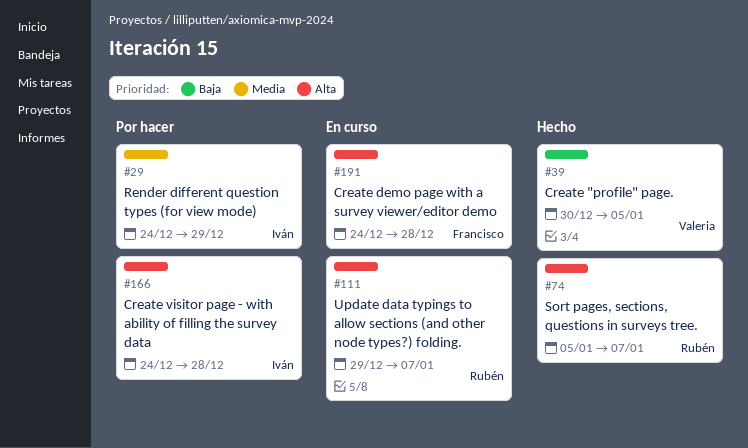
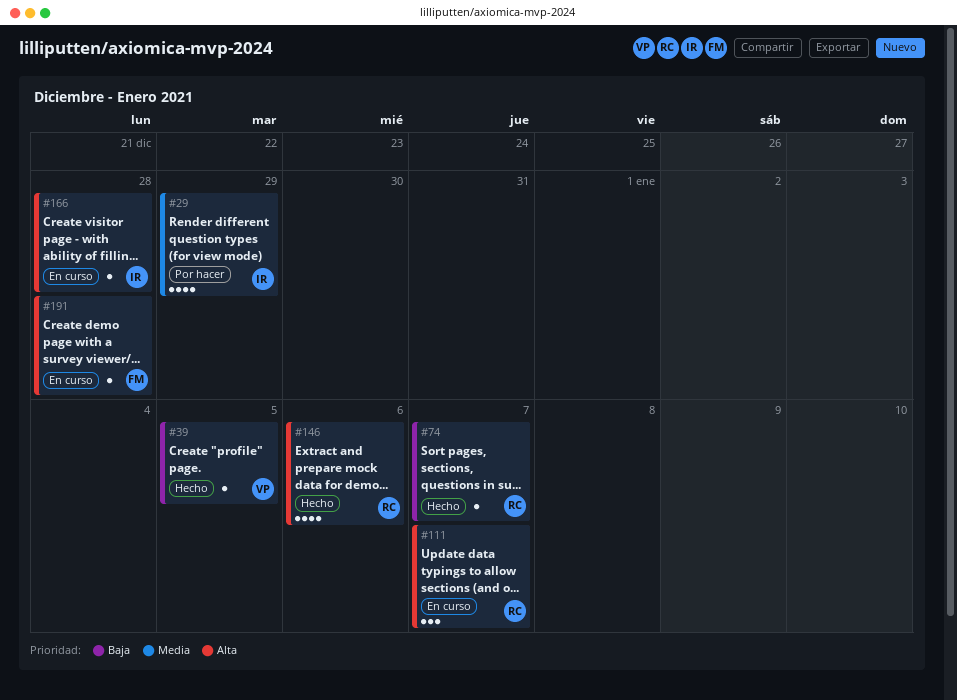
#74, priority: Alta -> Baja
#146: none -> present
#166, status: Por hacer -> En curso

